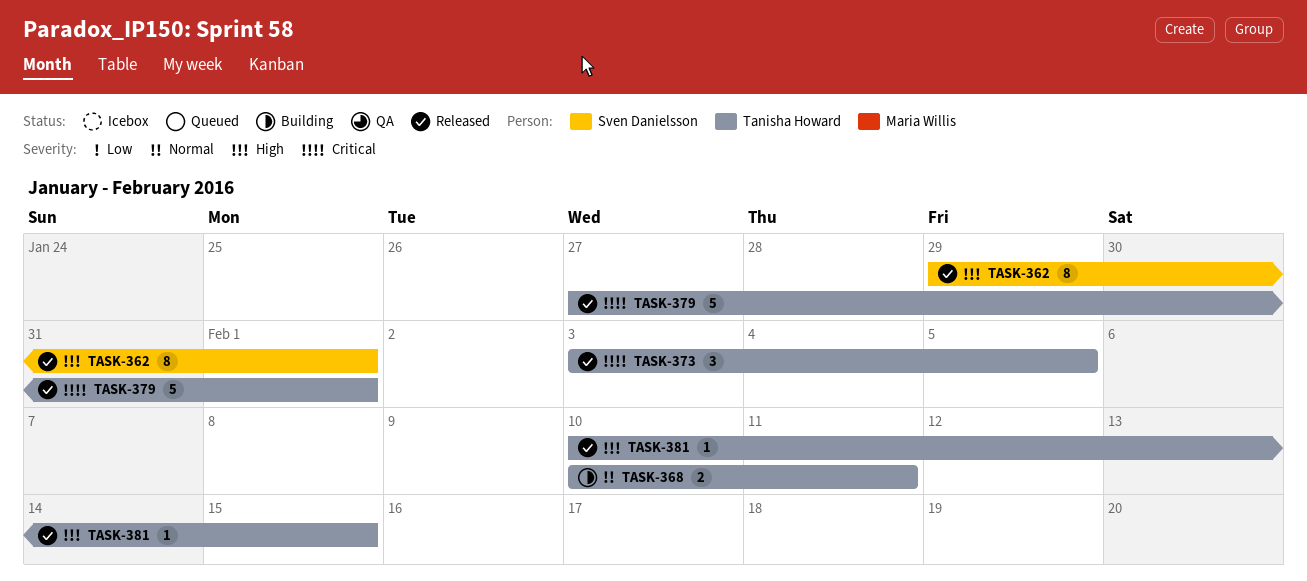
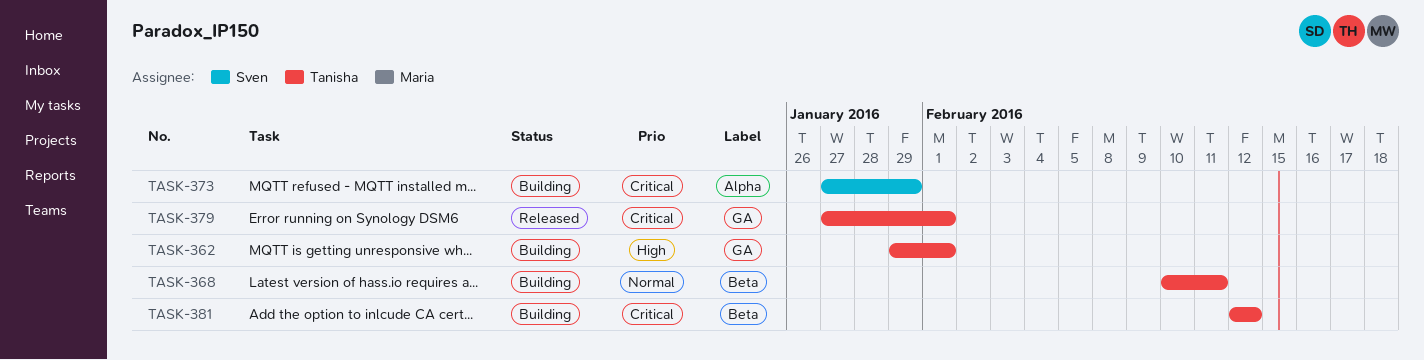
TASK-362, status: Released -> Building
TASK-362, owner: Sven Danielsson -> Tanisha Howard
TASK-373, status: Released -> Building
TASK-373, owner: Tanisha Howard -> Sven Danielsson
TASK-373, start: Feb 3 -> Jan 27
TASK-373, due: Feb 5 -> Jan 29
TASK-381, status: Released -> Building
TASK-381, priority: High -> Critical
TASK-381, start: Feb 10 -> Feb 12
TASK-381, due: Feb 15 -> Feb 12

